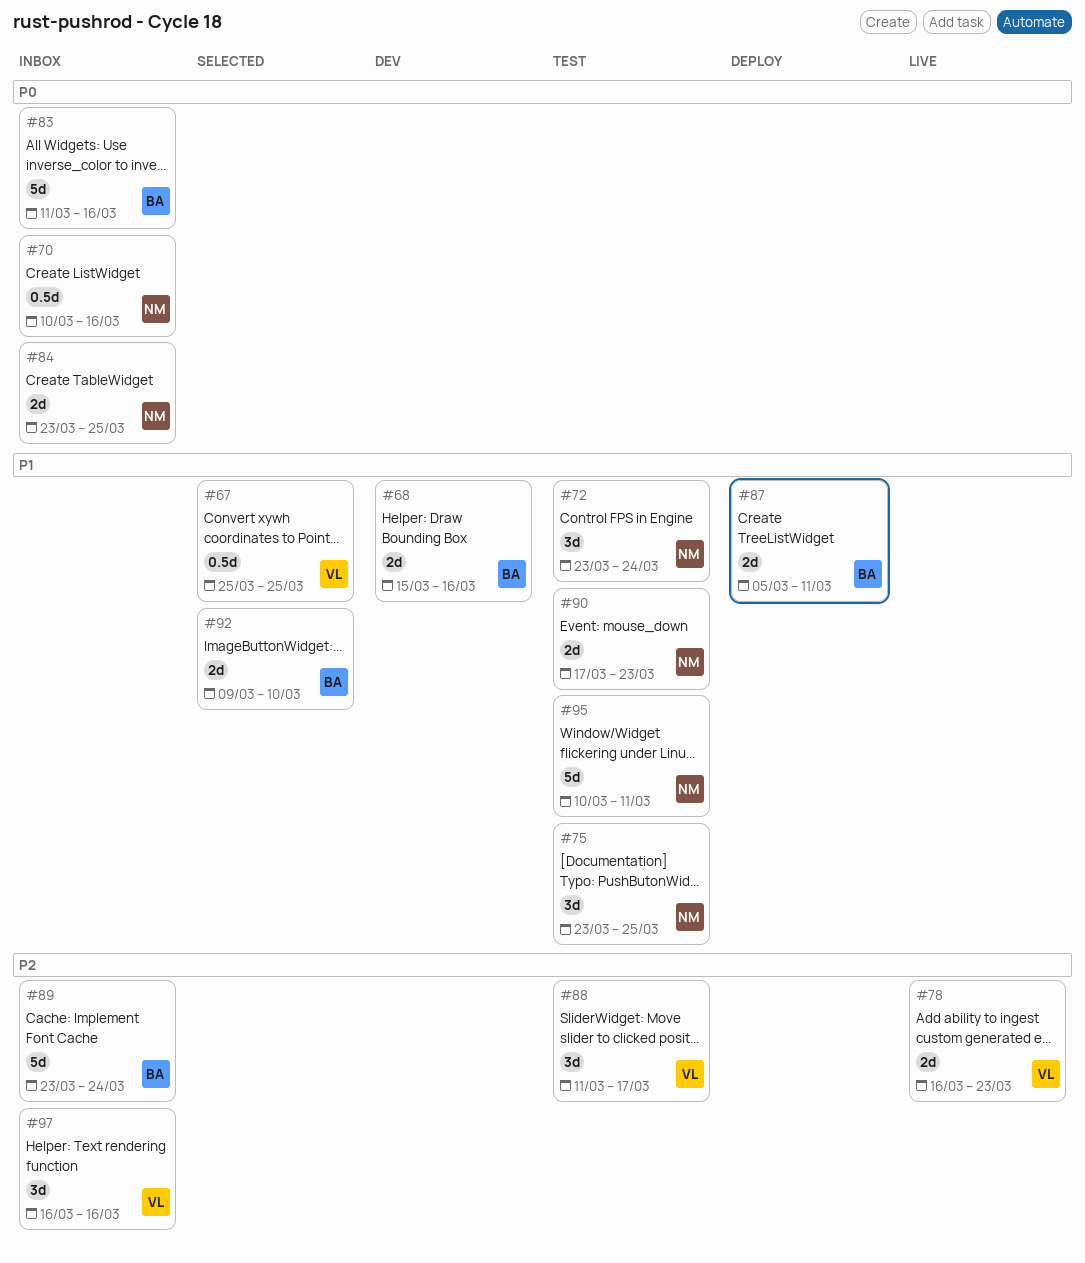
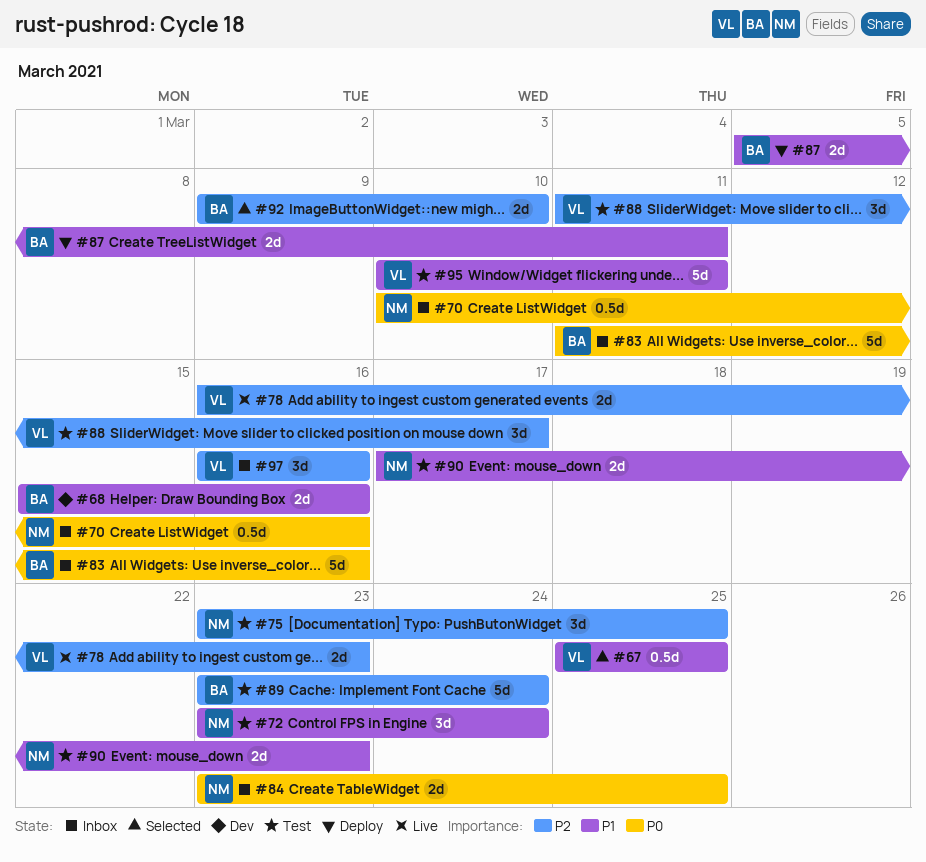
#75, priority: P1 -> P2
#89, status: Inbox -> Test
#92, priority: P1 -> P2
#95, owner: NM -> VL

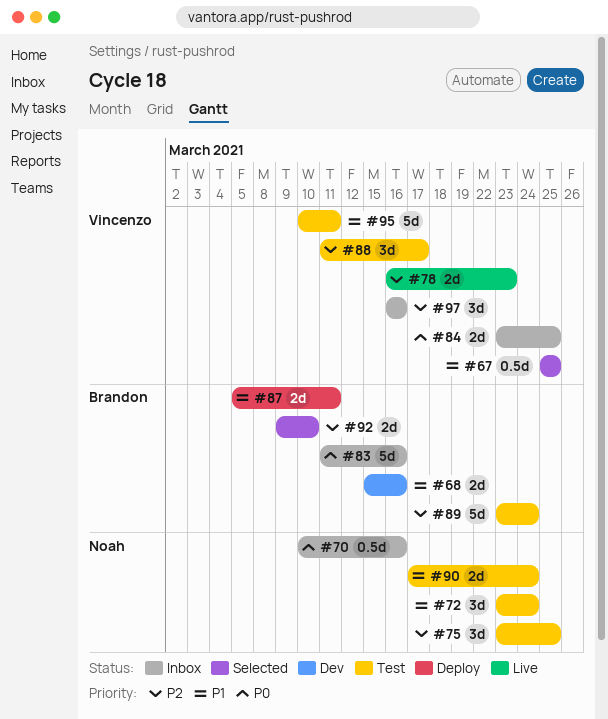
#84, owner: Noah -> Vincenzo
#90, due: Mar 23 -> Mar 24

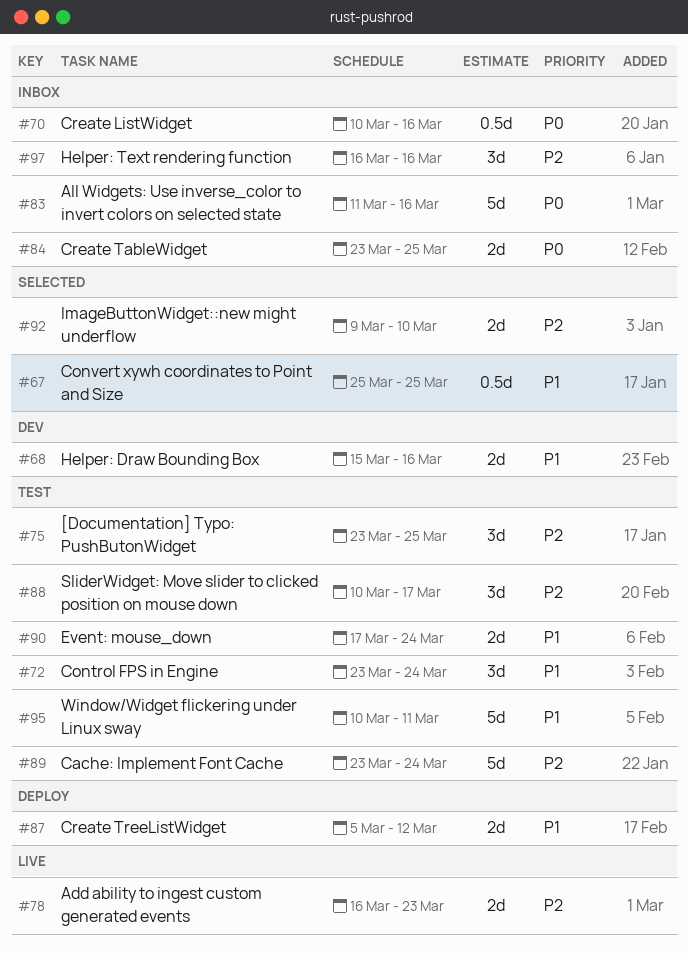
#87, due: Mar 11 -> Mar 12
#88, start: Mar 11 -> Mar 10

